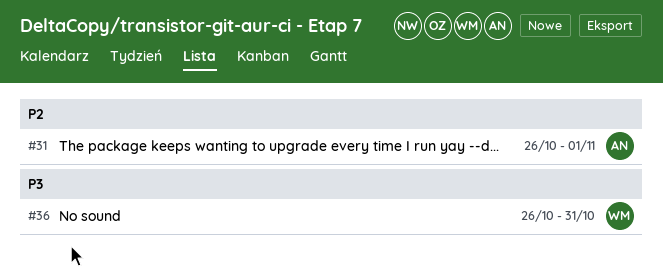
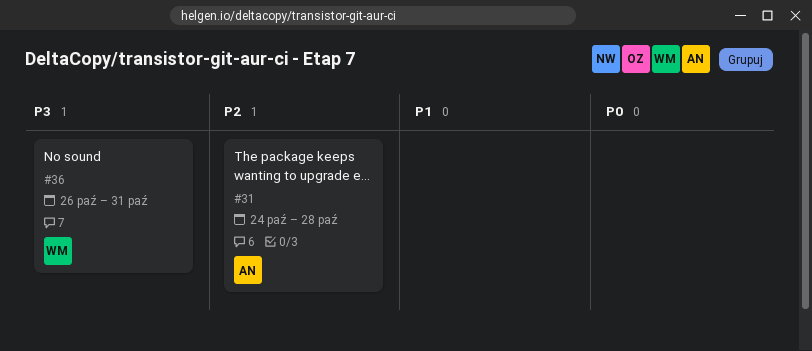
#31, start: Oct 26 -> Oct 24
#31, due: Nov 1 -> Oct 28

